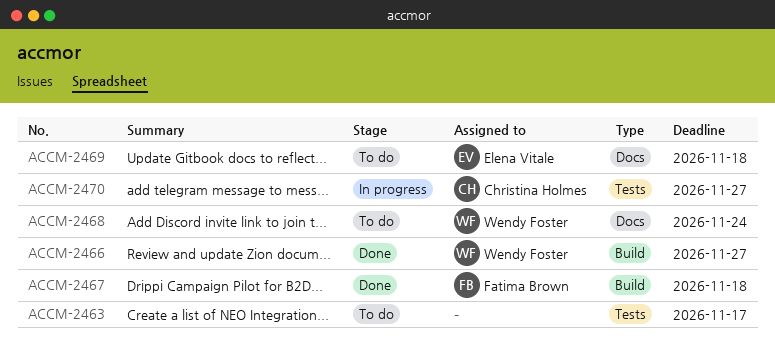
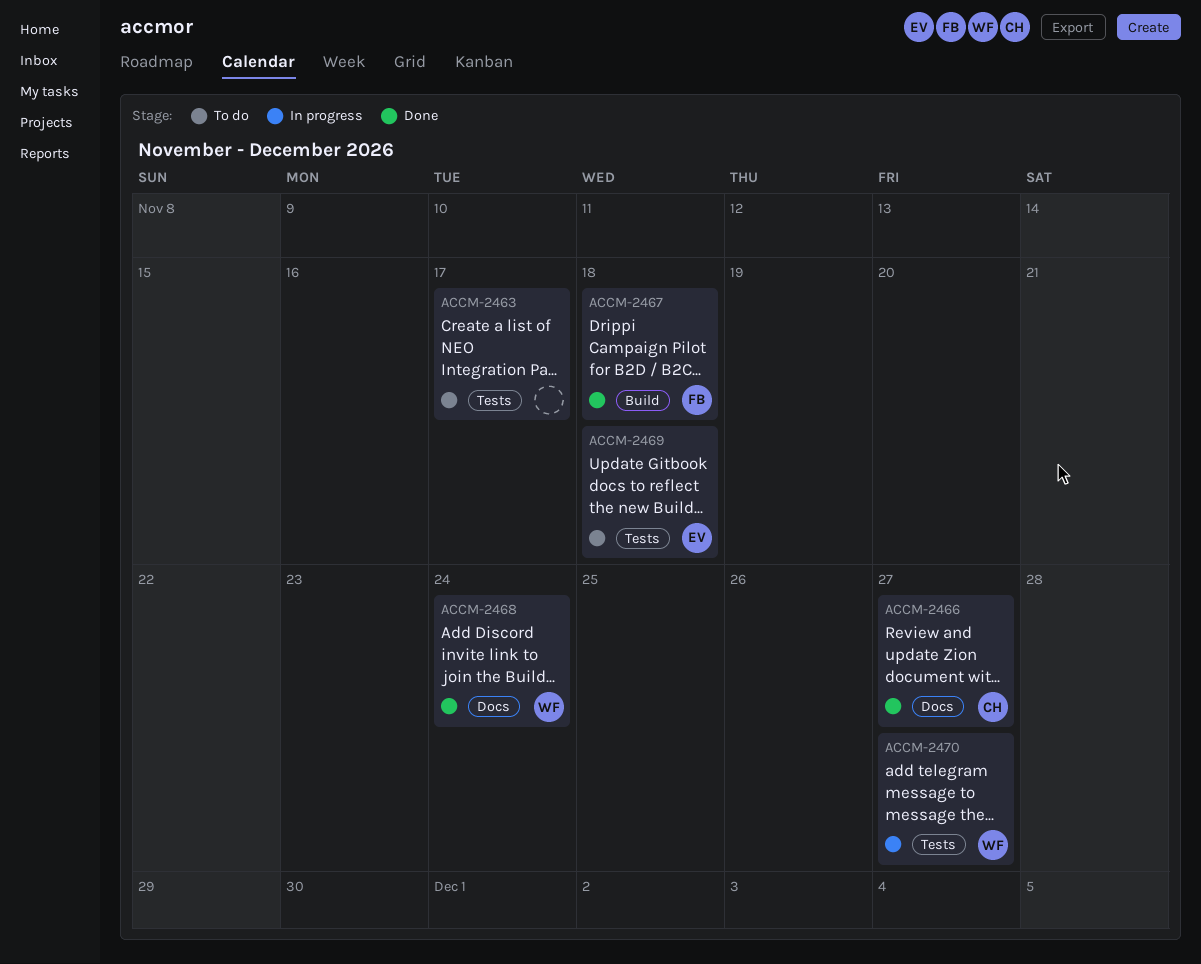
ACCM-2466, owner: Wendy Foster -> Christina Holmes
ACCM-2466, label: Build -> Docs
ACCM-2468, status: To do -> Done
ACCM-2469, label: Docs -> Tests
ACCM-2470, owner: Christina Holmes -> Wendy Foster

